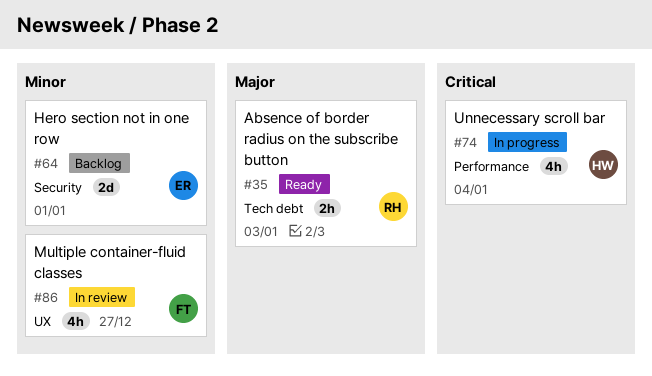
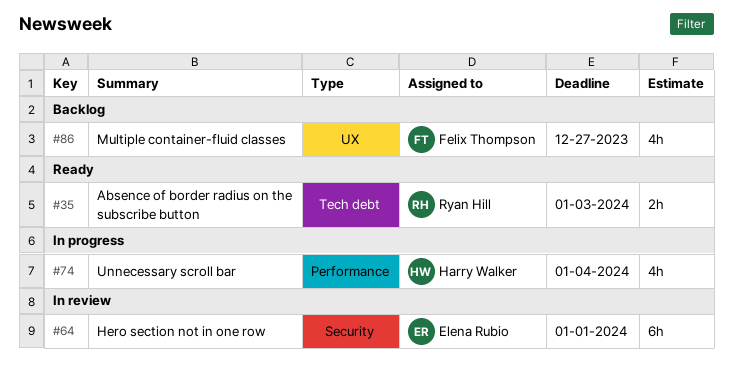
#64, status: Backlog -> In review
#64, estimate: 2d -> 6h
#86, status: In review -> Backlog

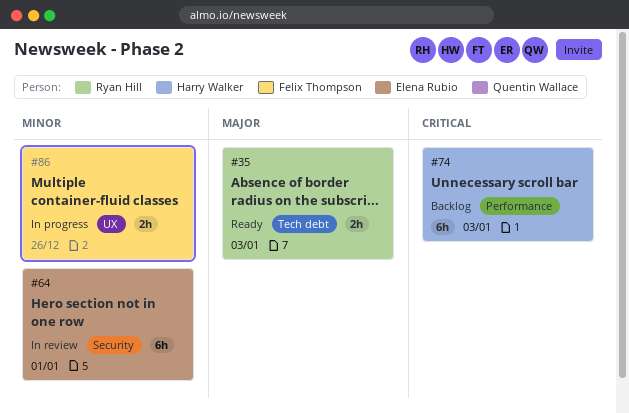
#74, status: In progress -> Backlog
#74, estimate: 4h -> 6h
#74, due: Jan 4 -> Jan 3
#86, status: Backlog -> In progress
#86, estimate: 4h -> 2h
#86, due: Dec 27 -> Dec 26

